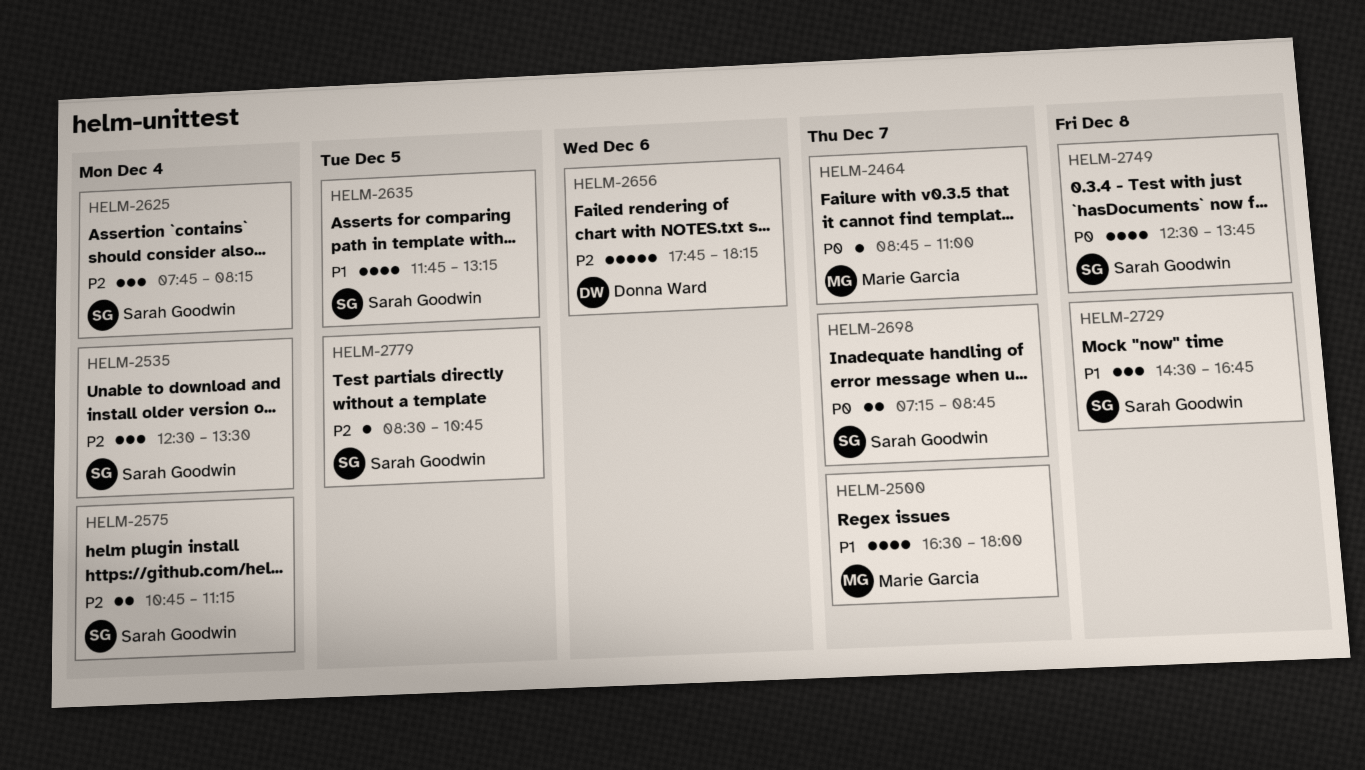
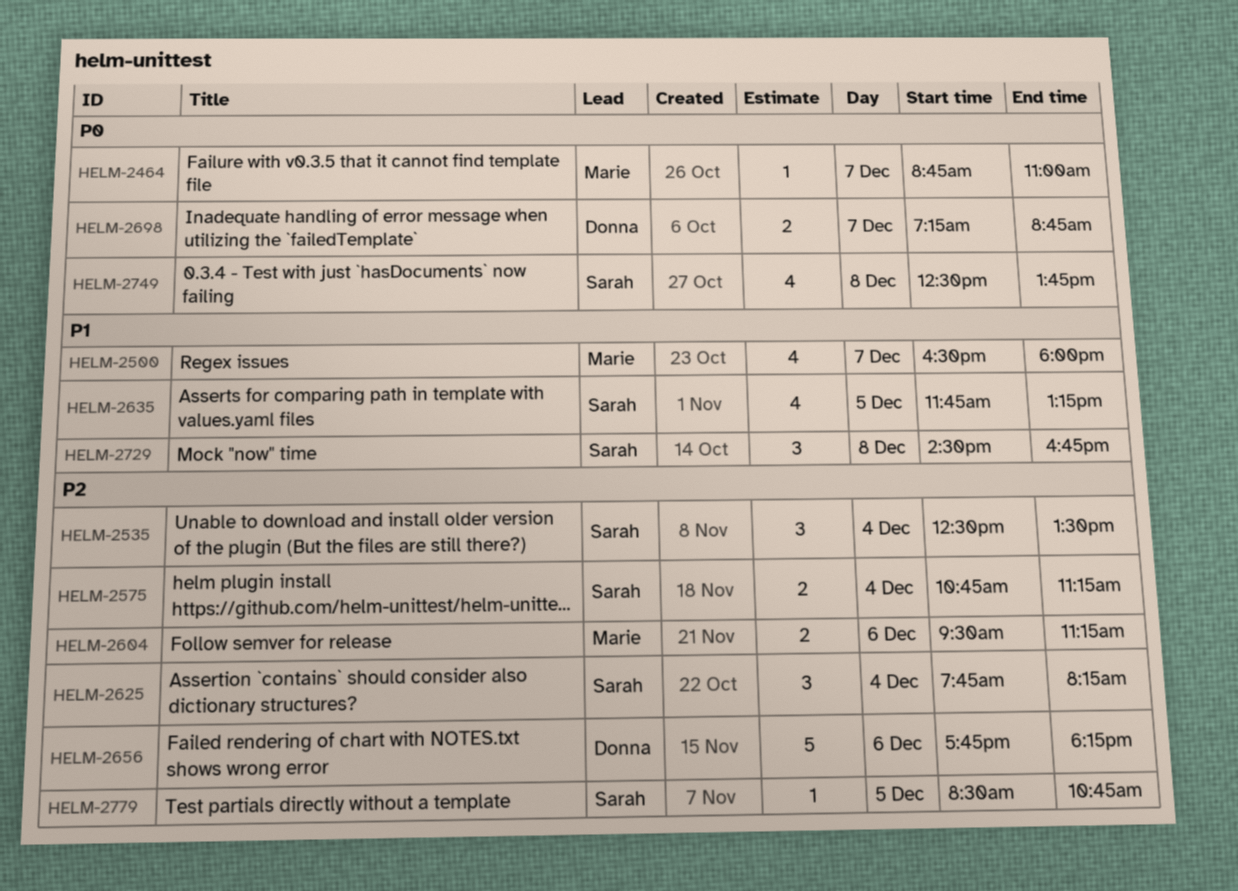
HELM-2604: none -> present
HELM-2698, owner: Sarah Goodwin -> Donna Ward

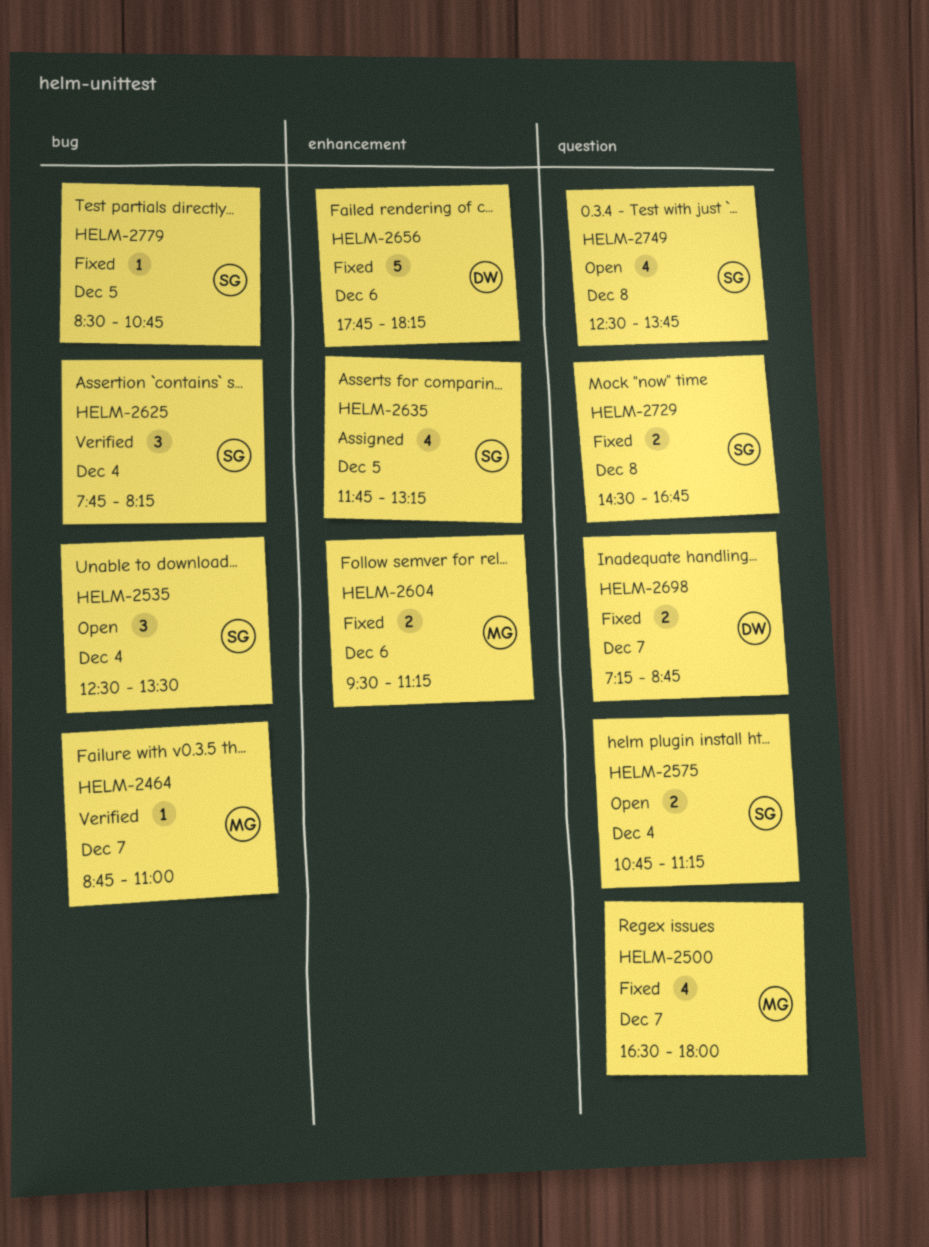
HELM-2729, estimate: 3 -> 2

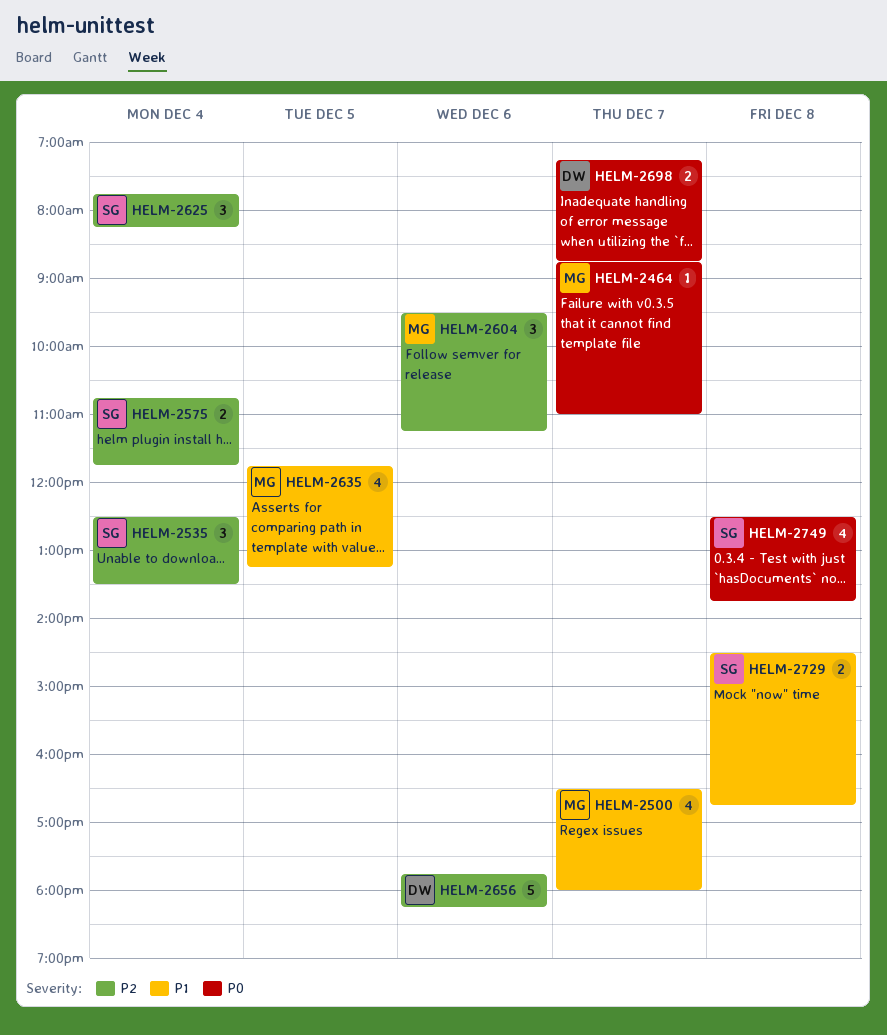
HELM-2575, ends: 11:15 -> 11:45
HELM-2604, estimate: 2 -> 3
HELM-2635, owner: SG -> MG
HELM-2779: present -> none

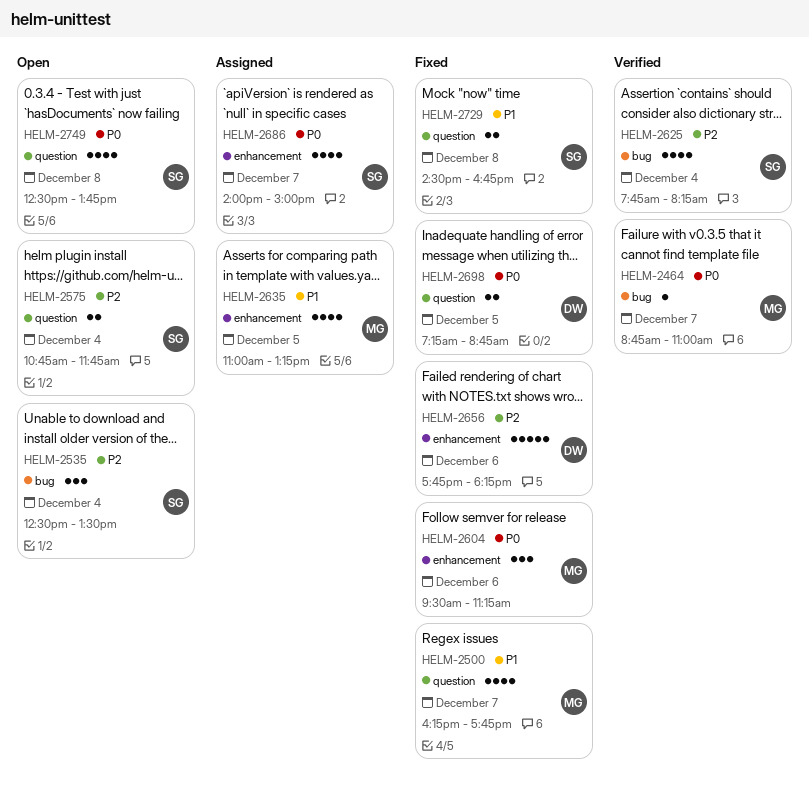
HELM-2500, begins: 16:30 -> 16:15
HELM-2500, ends: 18:00 -> 17:45
HELM-2604, priority: P2 -> P0
HELM-2625, estimate: 3 -> 4
HELM-2635, begins: 11:45 -> 11:00
HELM-2686: none -> present
HELM-2698, day: Dec 7 -> Dec 5

